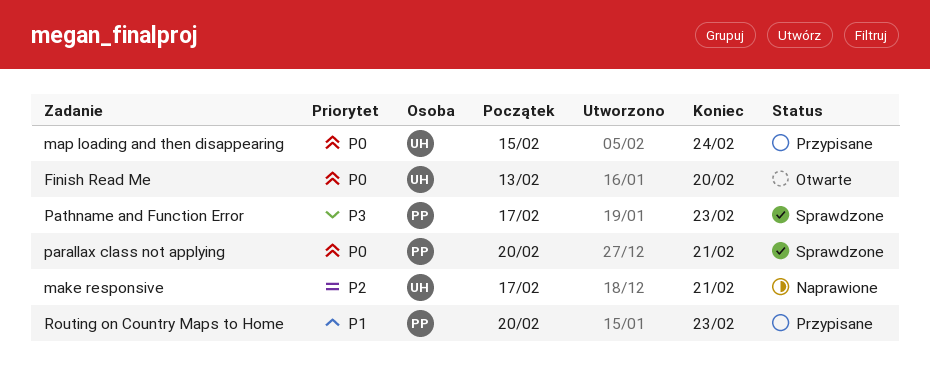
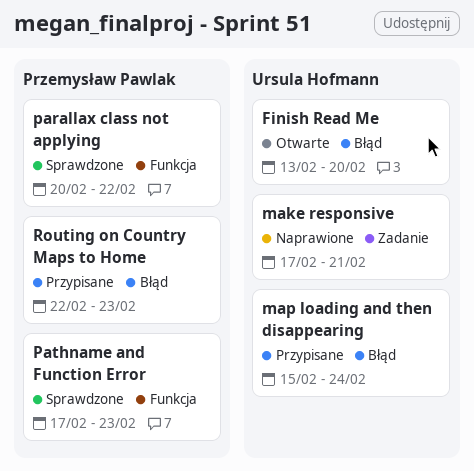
parallax class not applying, due: Feb 21 -> Feb 22
Routing on Country Maps to Home, start: Feb 20 -> Feb 22

